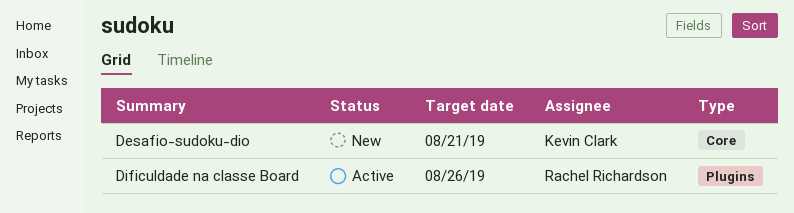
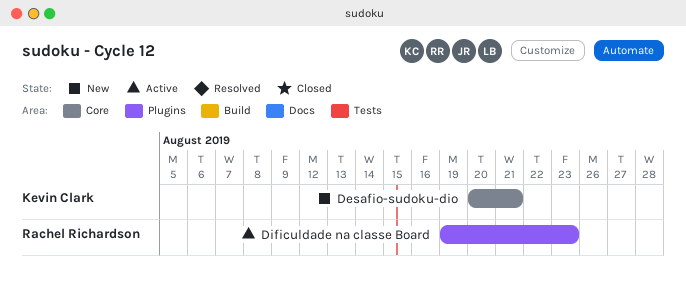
Dificuldade na classe Board, due: Aug 26 -> Aug 23

